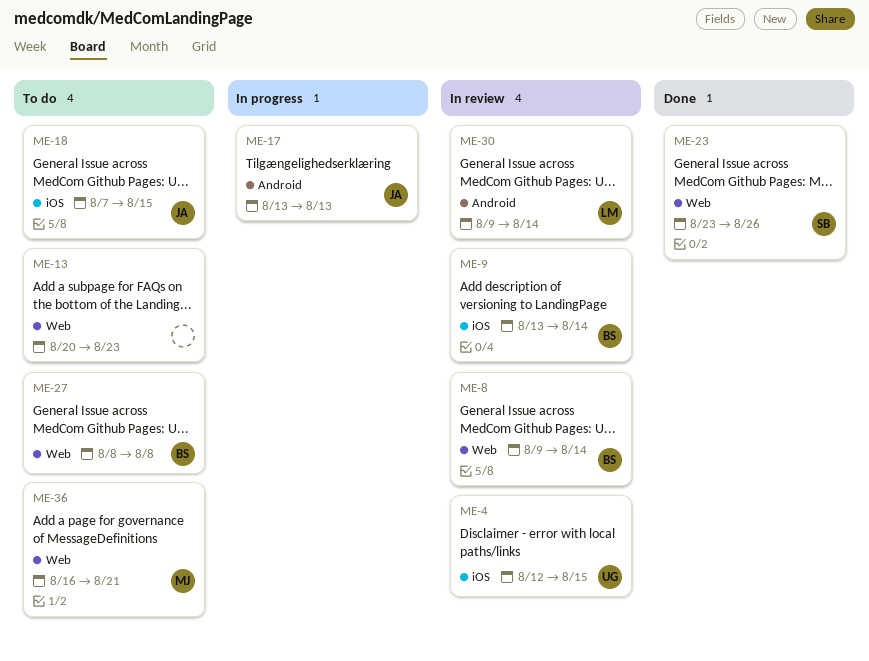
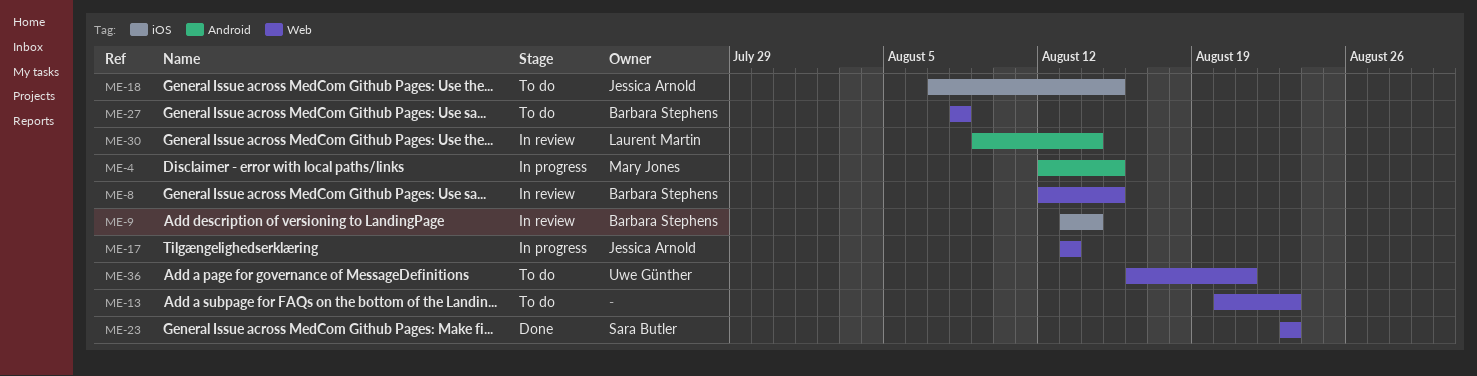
ME-4, status: In review -> In progress
ME-4, owner: Uwe Günther -> Mary Jones
ME-4, label: iOS -> Android
ME-8, start: Aug 9 -> Aug 12
ME-8, due: Aug 14 -> Aug 15
ME-17, label: Android -> Web
ME-23, due: Aug 26 -> Aug 23
ME-36, owner: Mary Jones -> Uwe Günther

